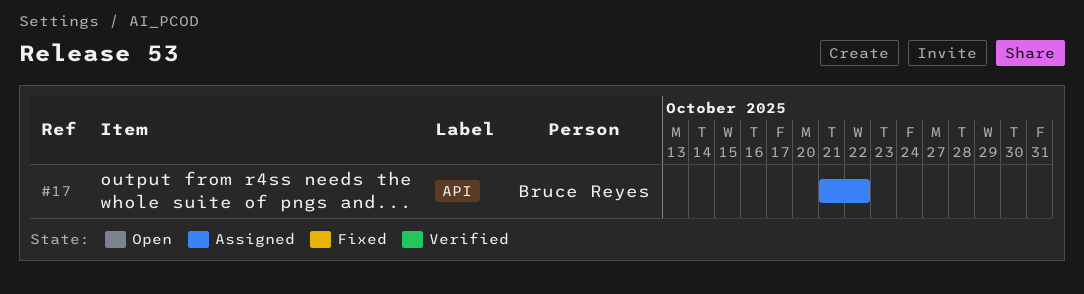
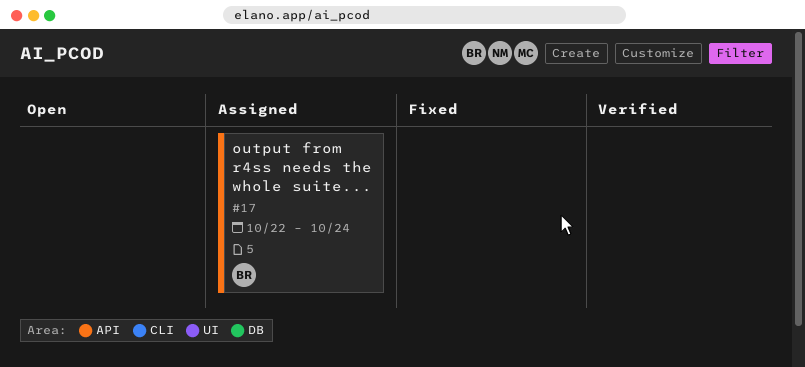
#17, start: Oct 21 -> Oct 22
#17, due: Oct 22 -> Oct 24

